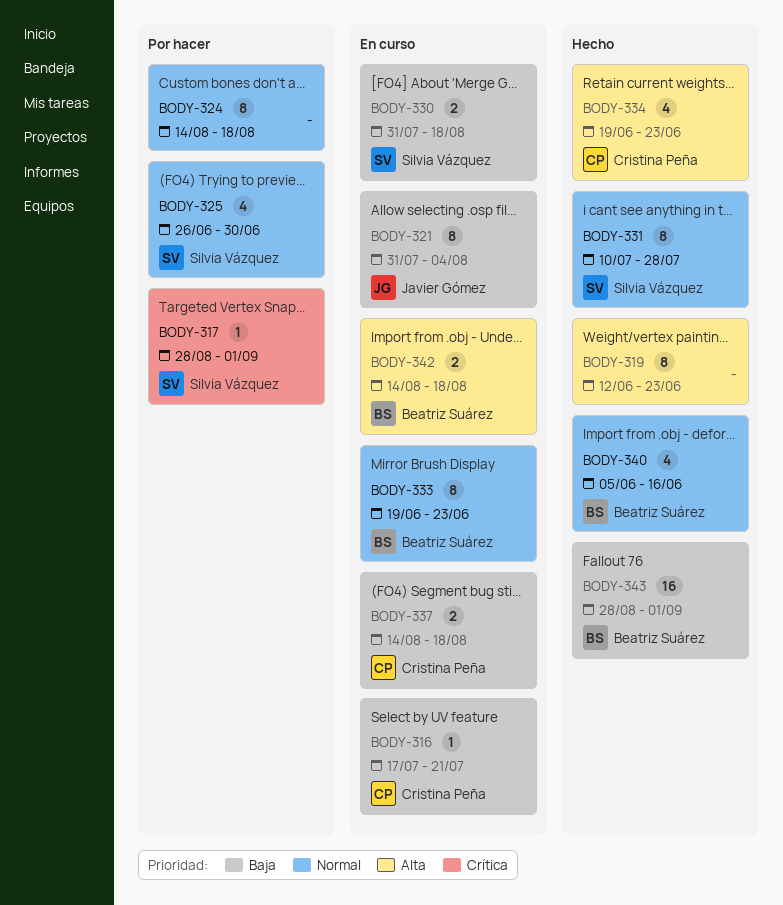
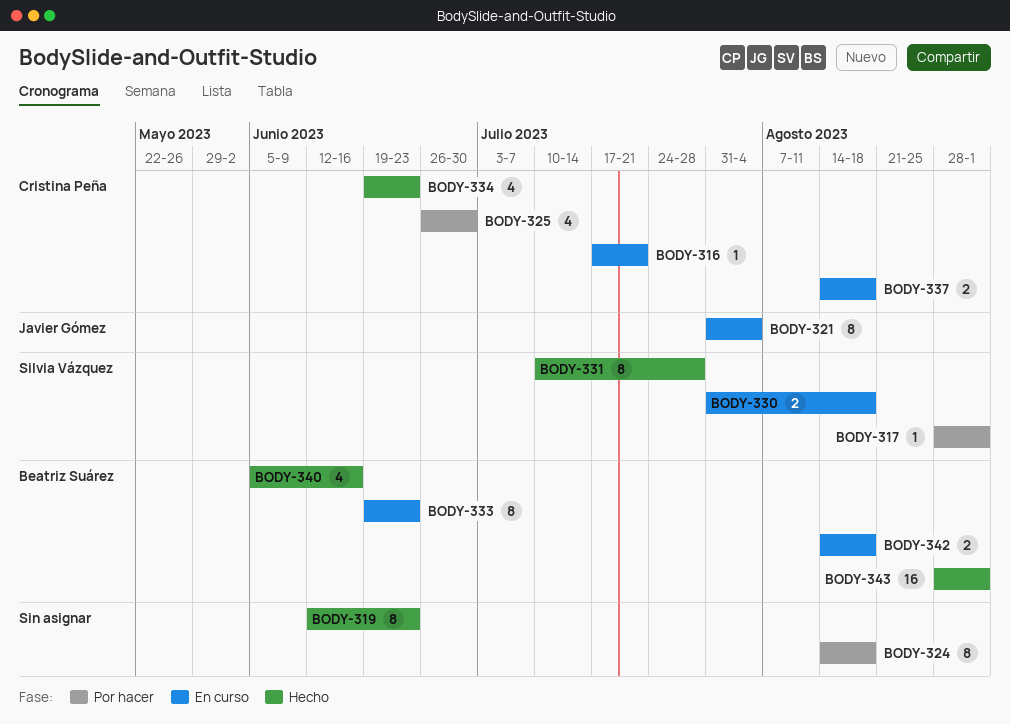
BODY-325, owner: Silvia Vázquez -> Cristina Peña

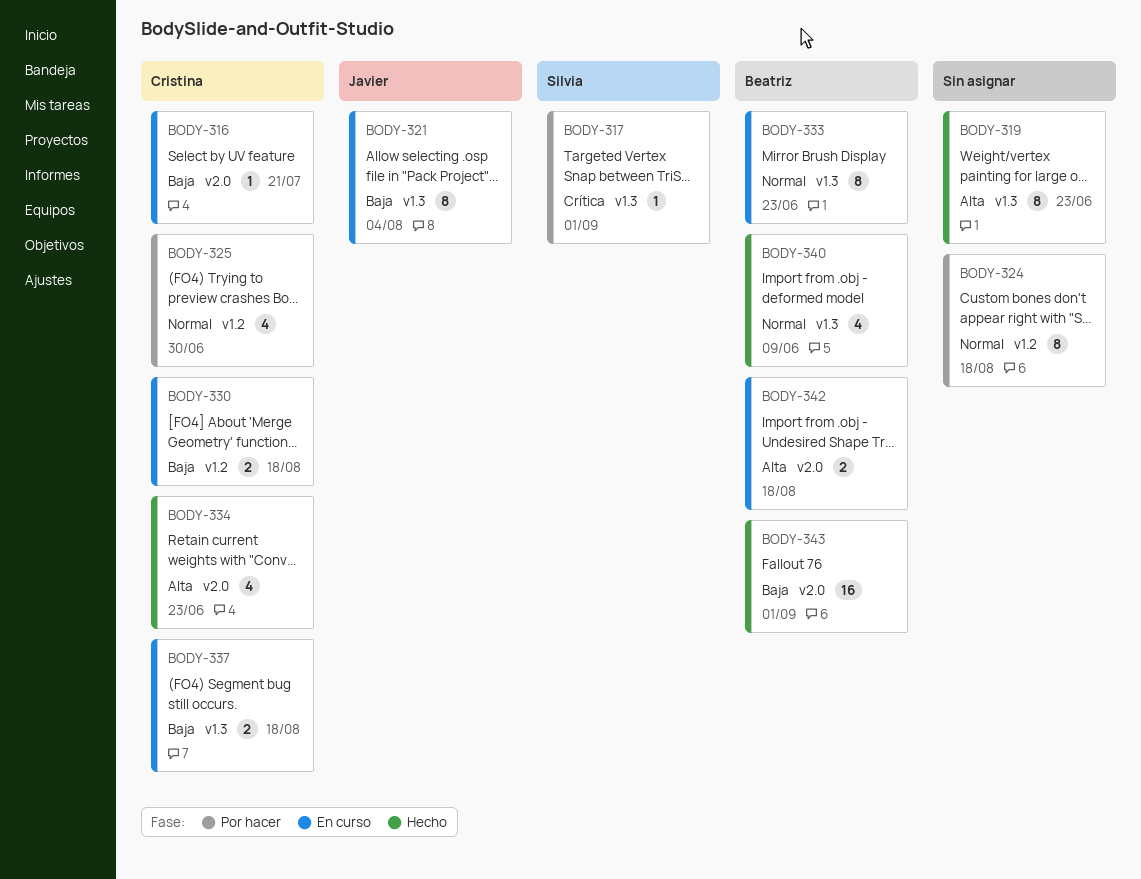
BODY-330, owner: Silvia Vázquez -> Cristina Peña
BODY-331: present -> none
BODY-340, due: Jun 16 -> Jun 9

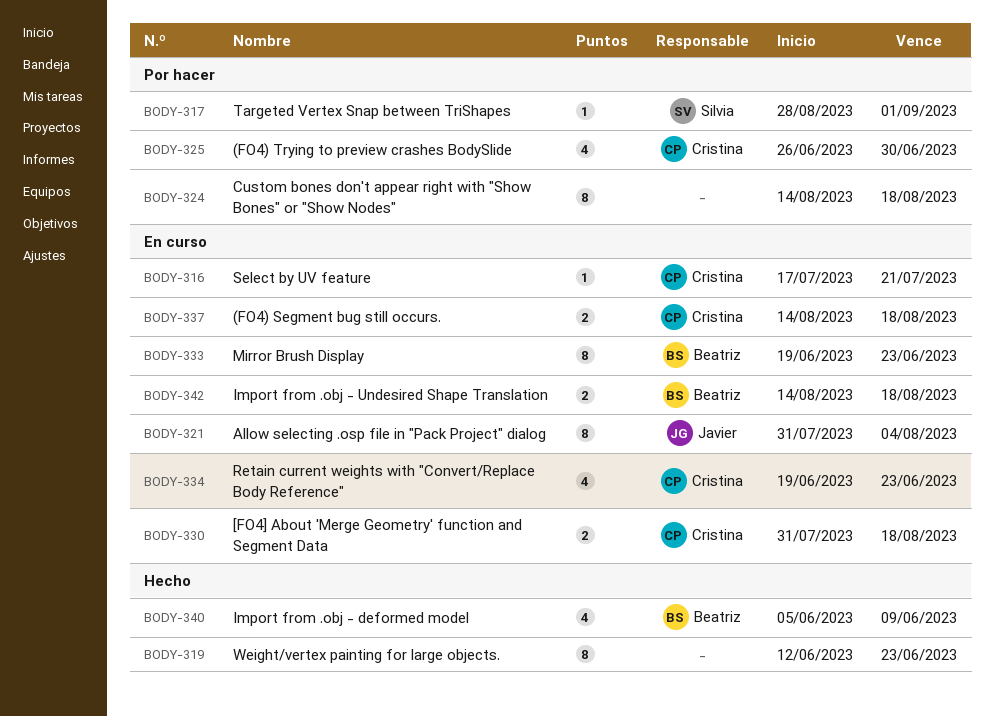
BODY-334, status: Hecho -> En curso
BODY-343: present -> none

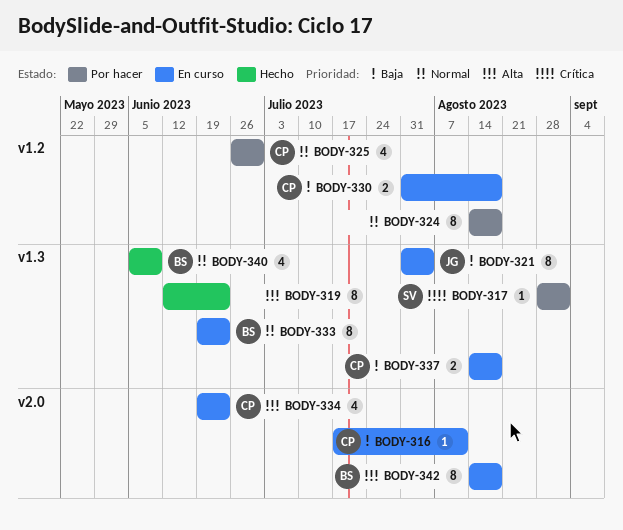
BODY-316, due: Jul 21 -> Aug 11
BODY-342, estimate: 2 -> 8

